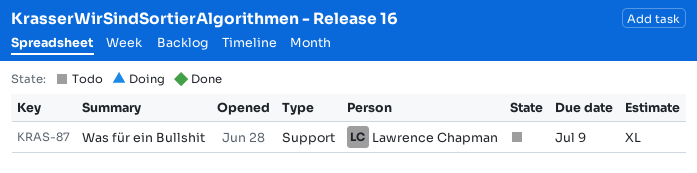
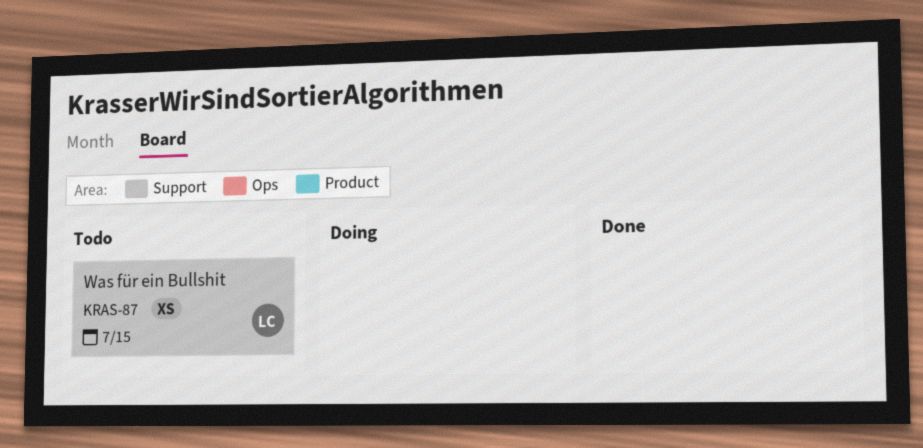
KRAS-87, estimate: XL -> XS
KRAS-87, due: Jul 9 -> Jul 15

